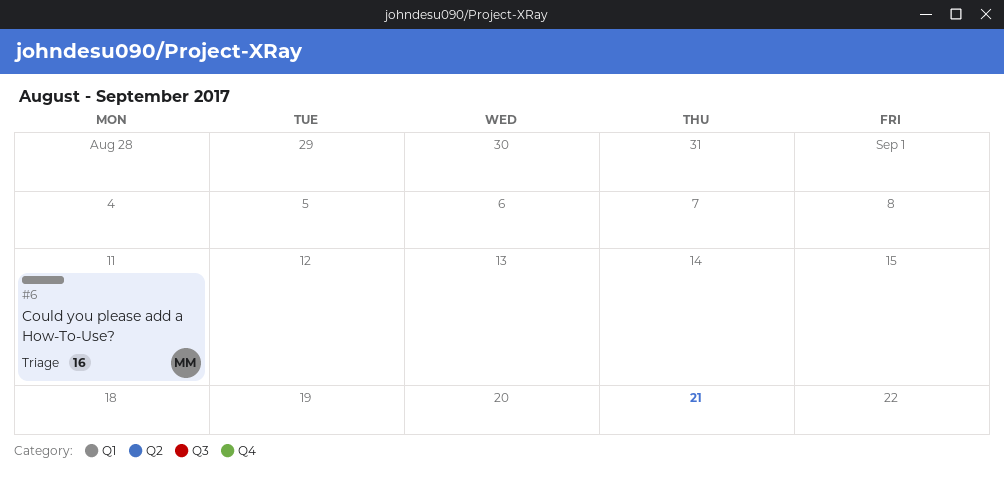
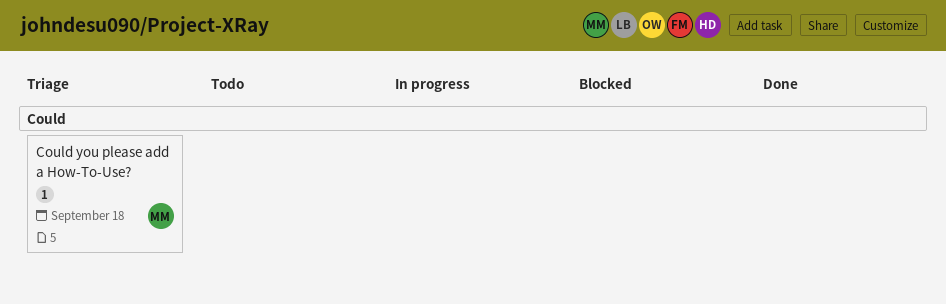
Could you please add a How-To-Use?, estimate: 16 -> 1
Could you please add a How-To-Use?, due: Sep 11 -> Sep 18

